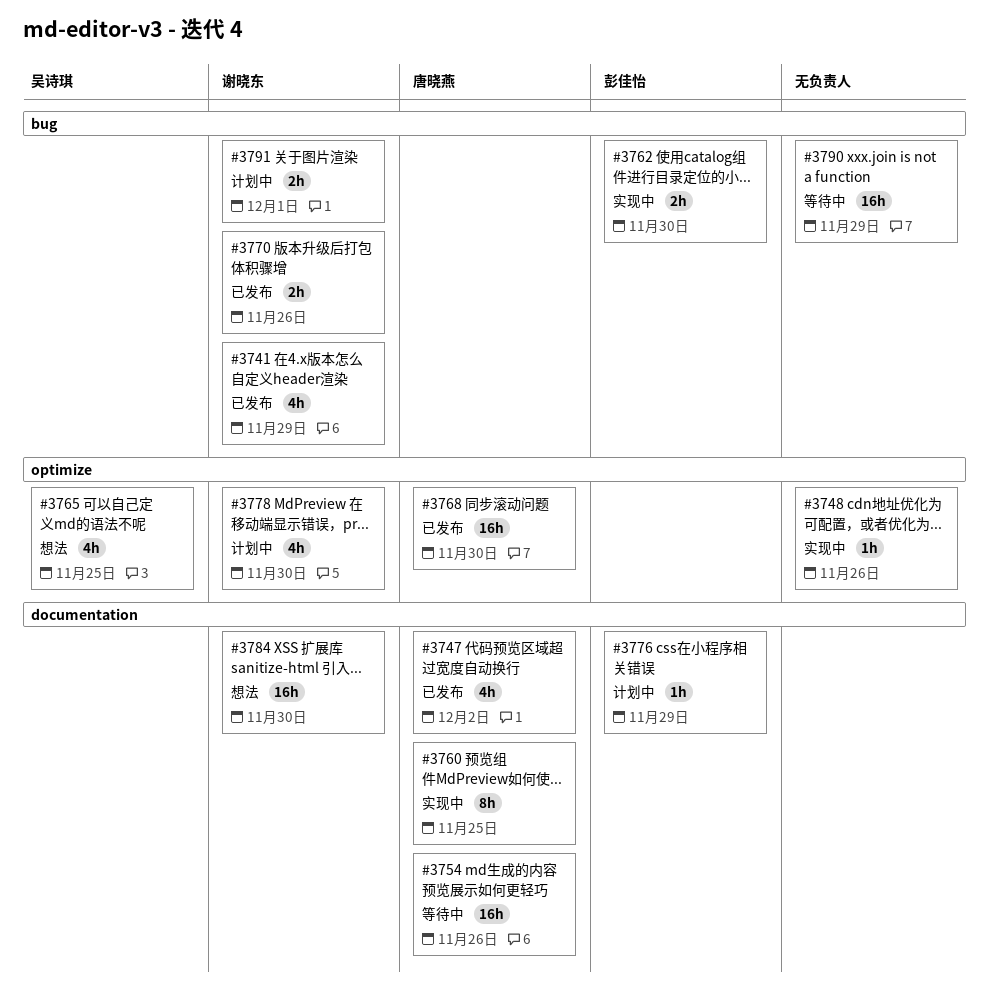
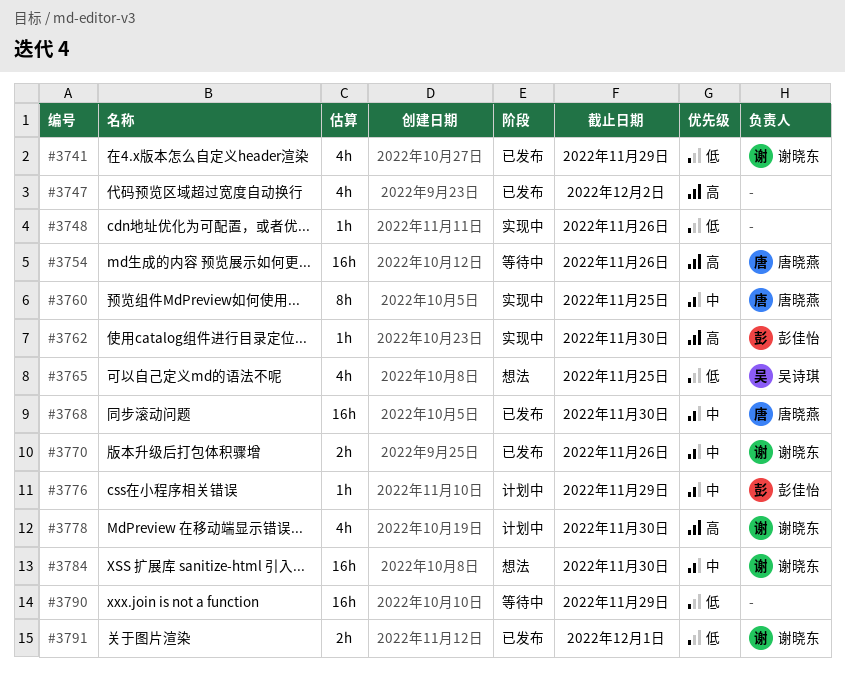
#3747, owner: 唐晓燕 -> none
#3762, estimate: 2h -> 1h
#3791, status: 计划中 -> 已发布

